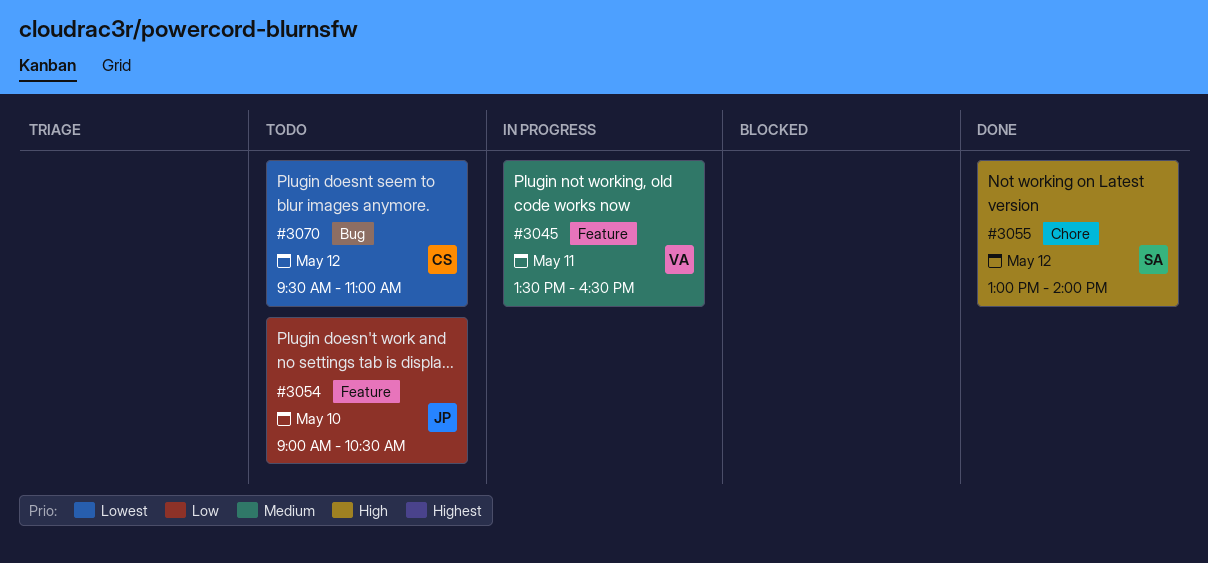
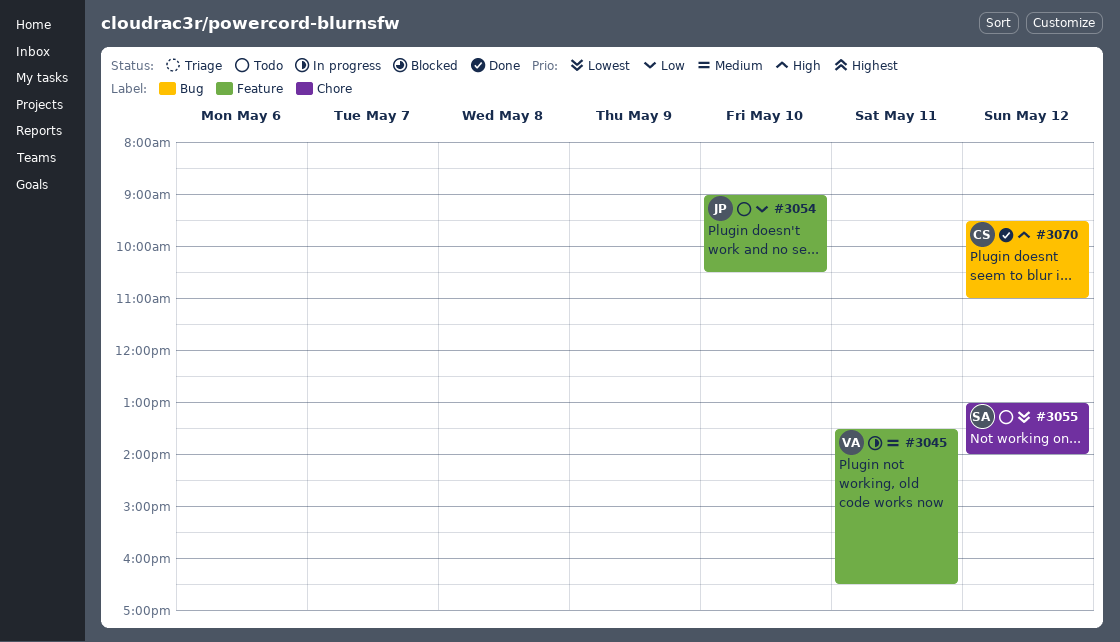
#3055, status: Done -> Todo
#3055, priority: High -> Lowest
#3070, status: Todo -> Done
#3070, priority: Lowest -> High

